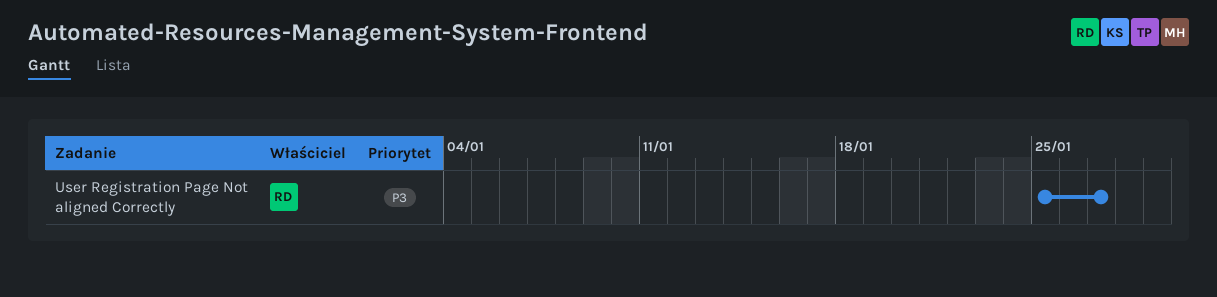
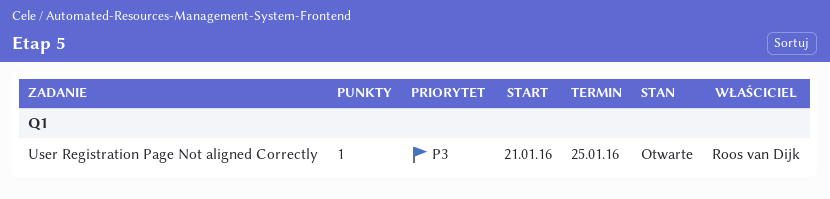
User Registration Page Not aligned Correctly, start: Jan 25 -> Jan 21
User Registration Page Not aligned Correctly, due: Jan 27 -> Jan 25

